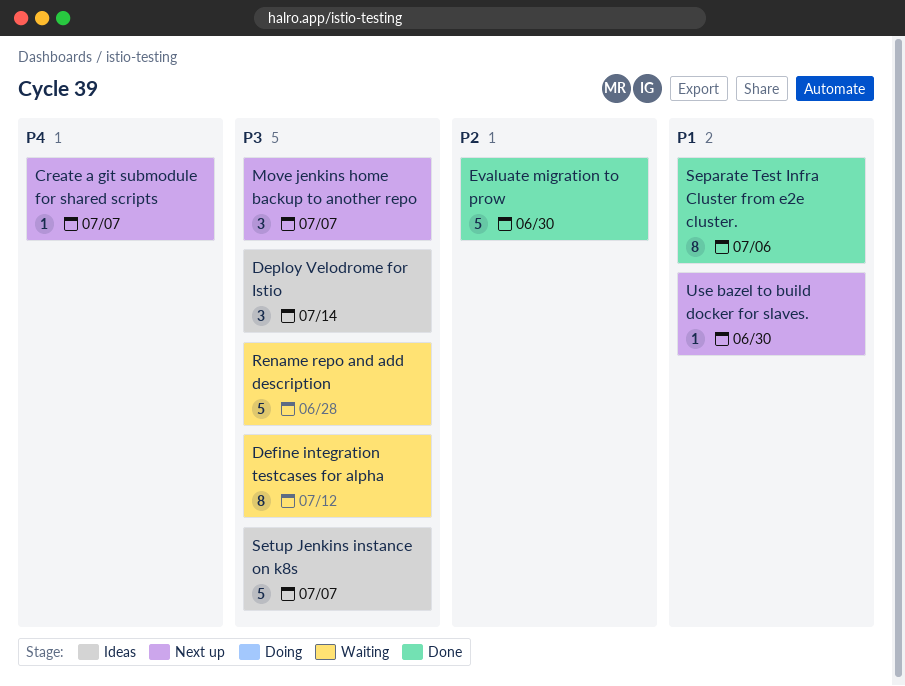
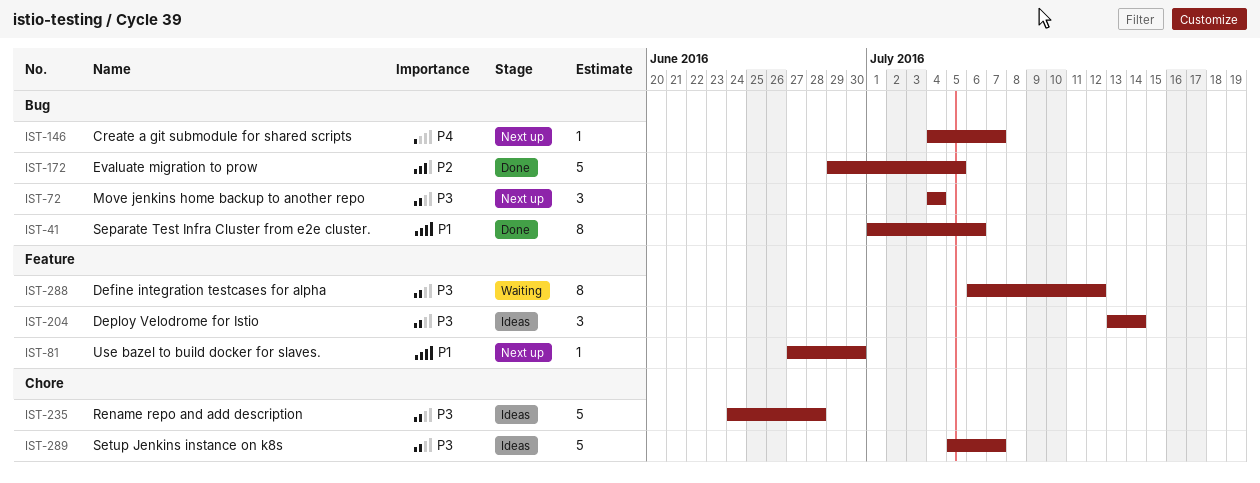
Evaluate migration to prow, due: Jun 30 -> Jul 5
Move jenkins home backup to another repo, due: Jul 7 -> Jul 4
Rename repo and add description, status: Waiting -> Ideas

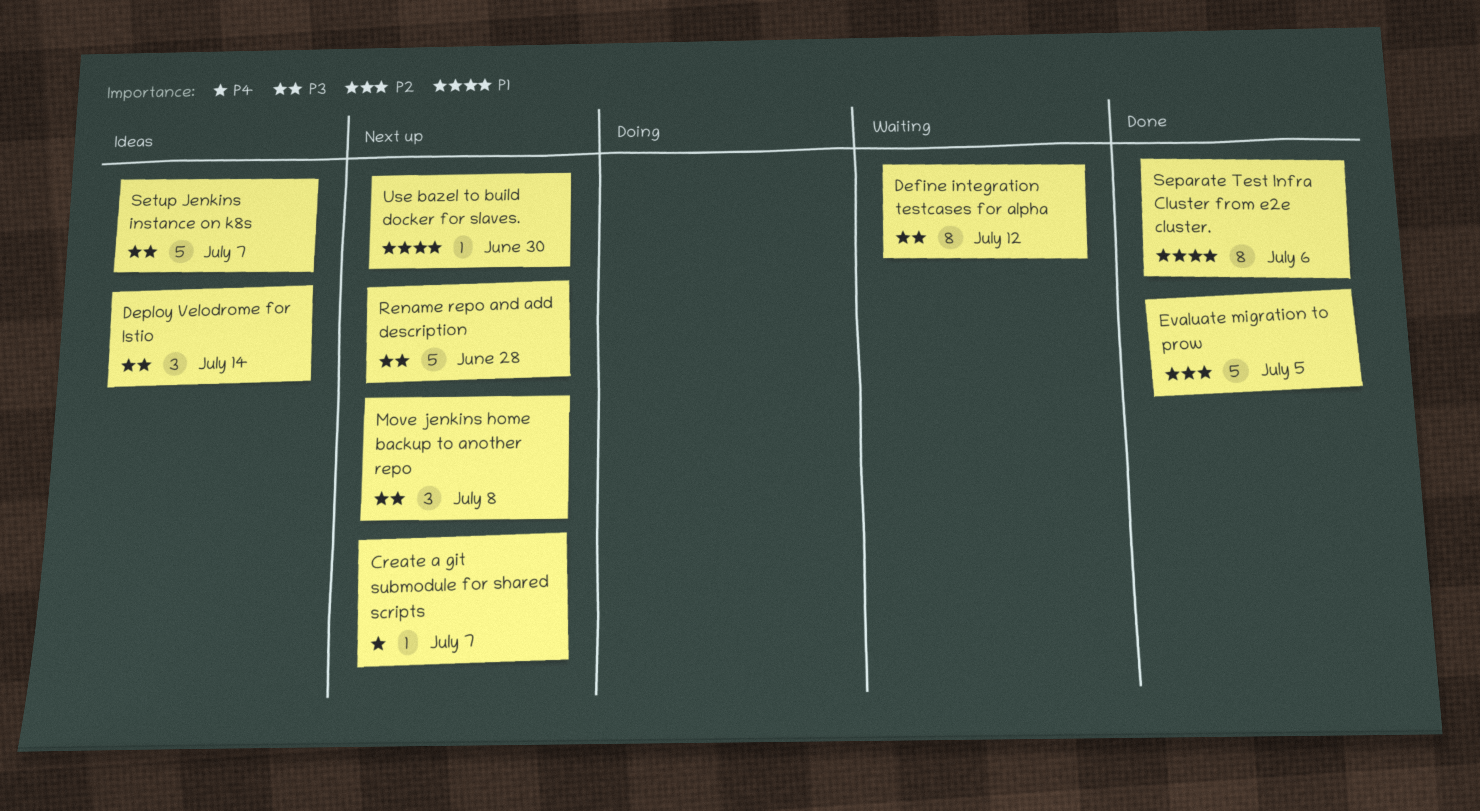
Move jenkins home backup to another repo, due: Jul 4 -> Jul 8
Rename repo and add description, status: Ideas -> Next up

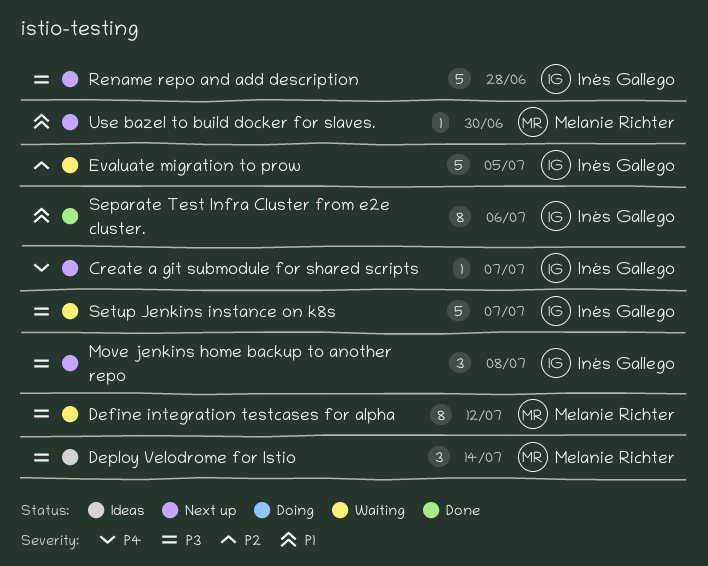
Evaluate migration to prow, status: Done -> Waiting
Setup Jenkins instance on k8s, status: Ideas -> Waiting

